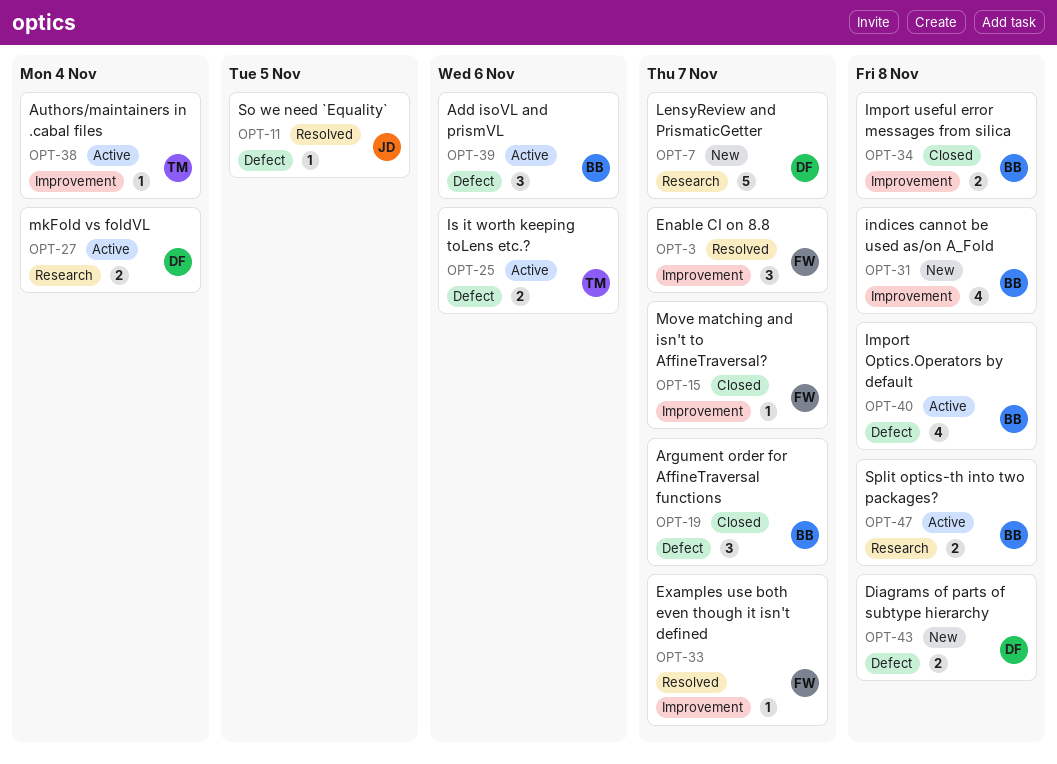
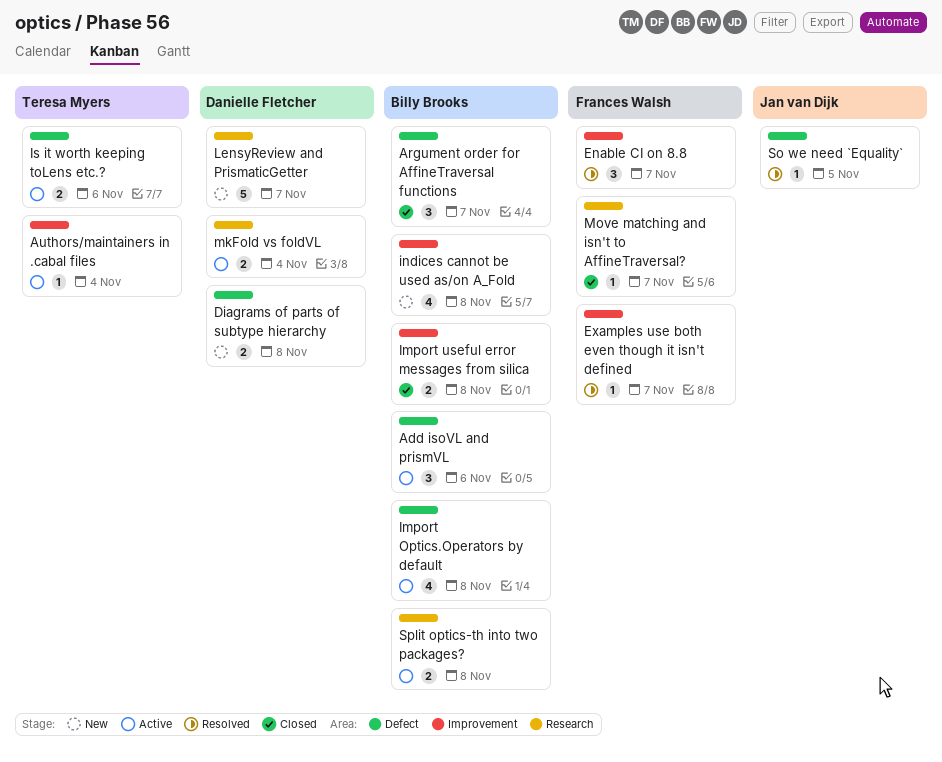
Move matching and isn't to AffineTraversal?, label: Improvement -> Research

